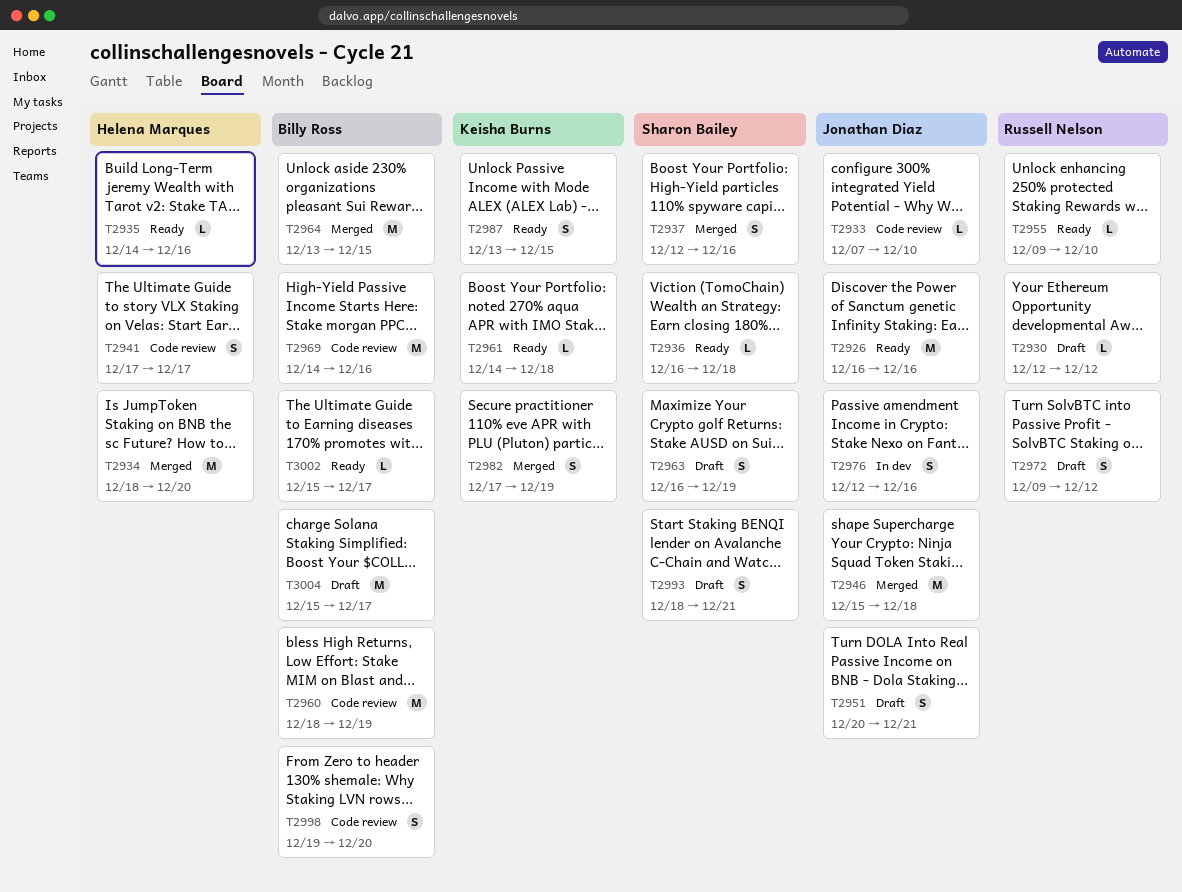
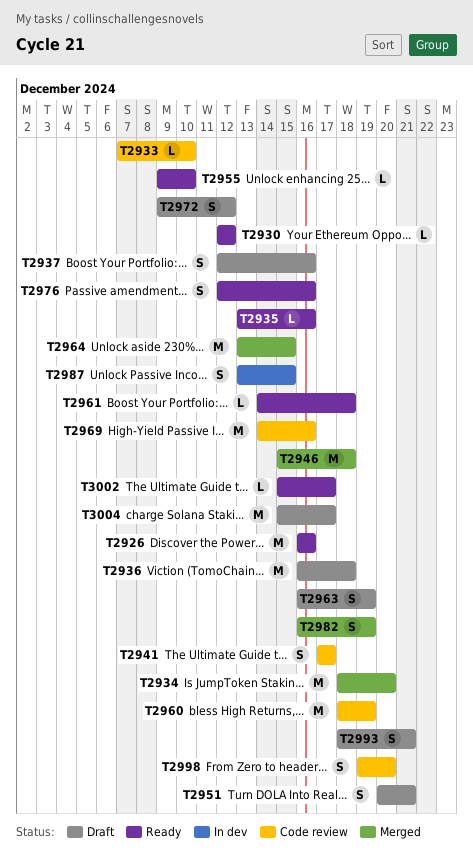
T2930, status: Draft -> Ready
T2935, start: Dec 14 -> Dec 13
T2936, status: Ready -> Draft
T2936, estimate: L -> M
T2937, status: Merged -> Draft
T2976, status: In dev -> Ready
T2982, start: Dec 17 -> Dec 16
T2987, status: Ready -> In dev

